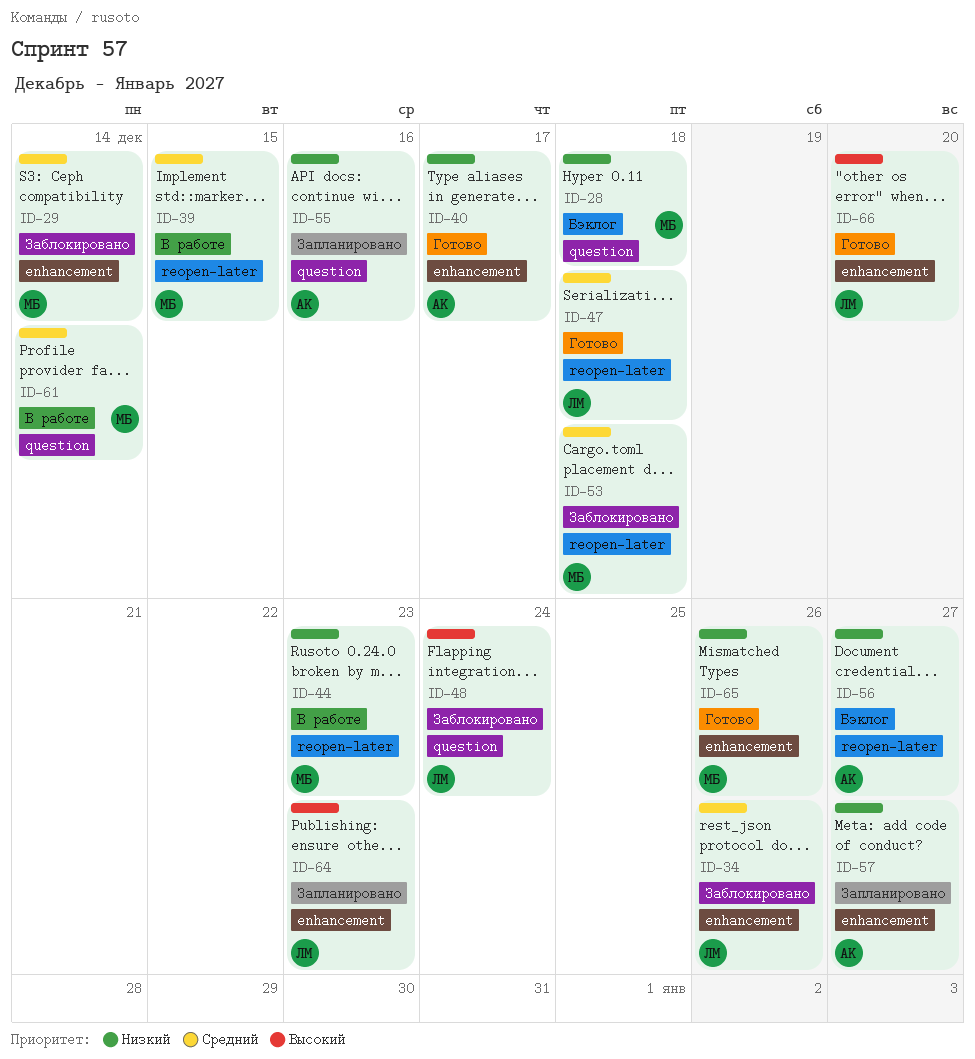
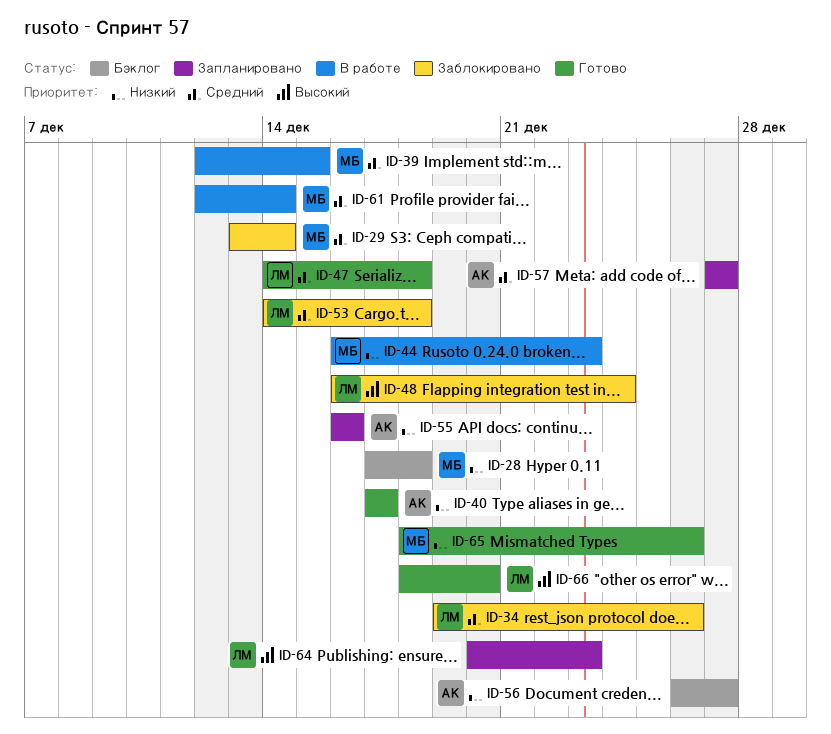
ID-53, owner: МБ -> ЛМ
ID-57, priority: Низкий -> Средний

